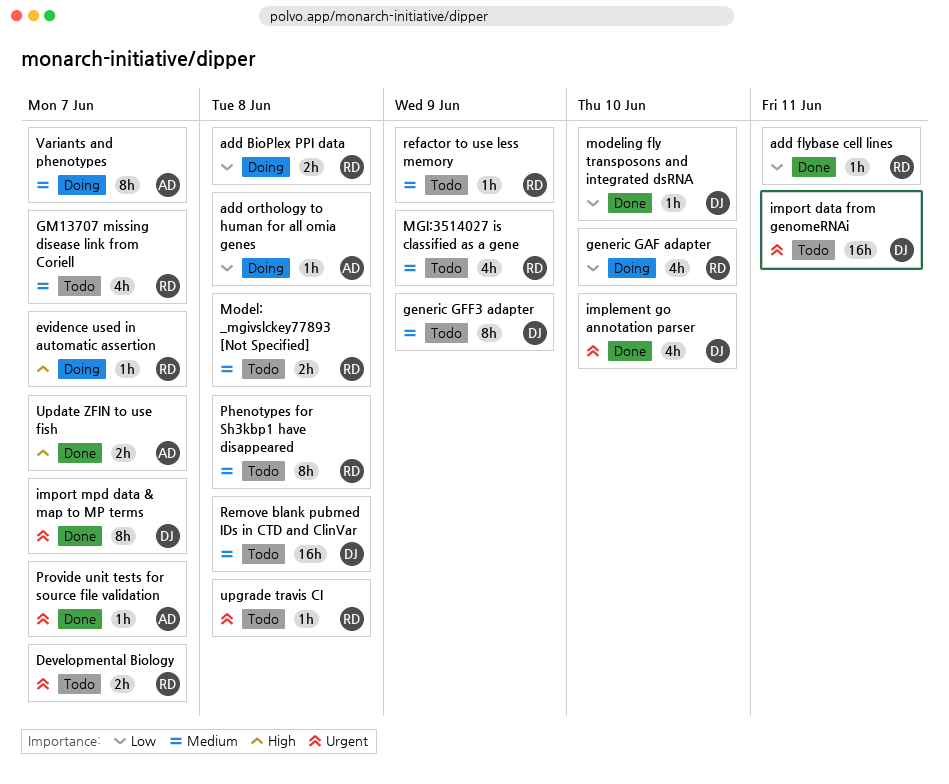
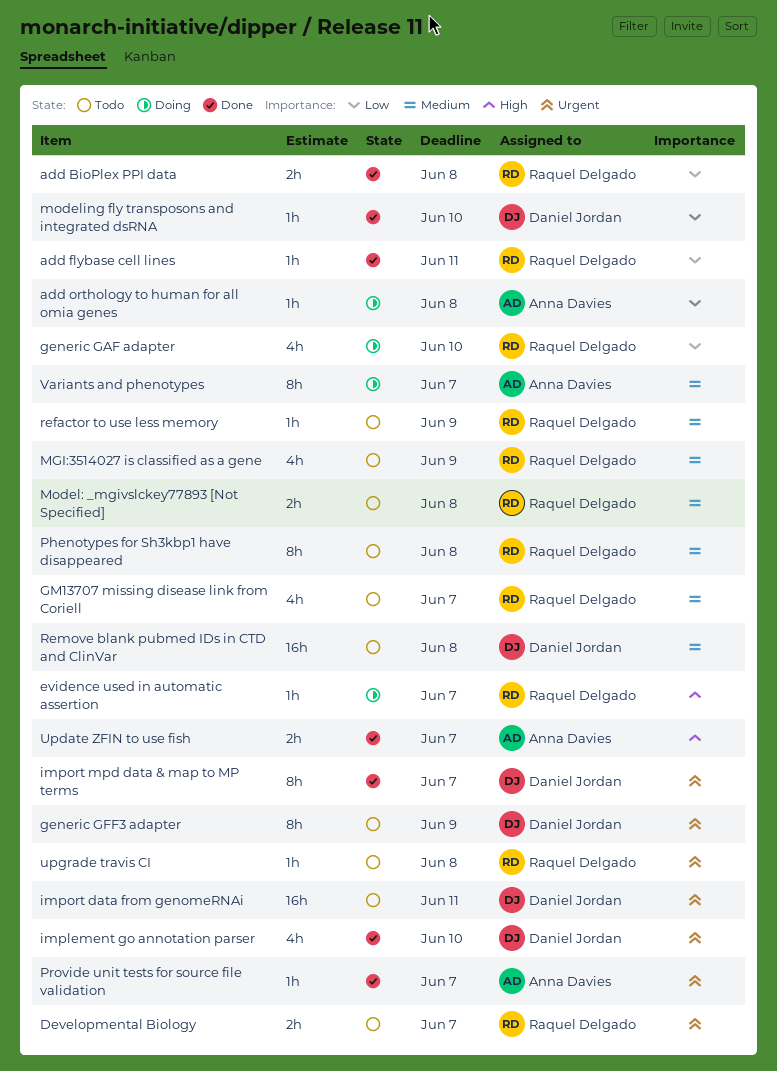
add BioPlex PPI data, status: Doing -> Done
generic GFF3 adapter, priority: Medium -> Urgent

